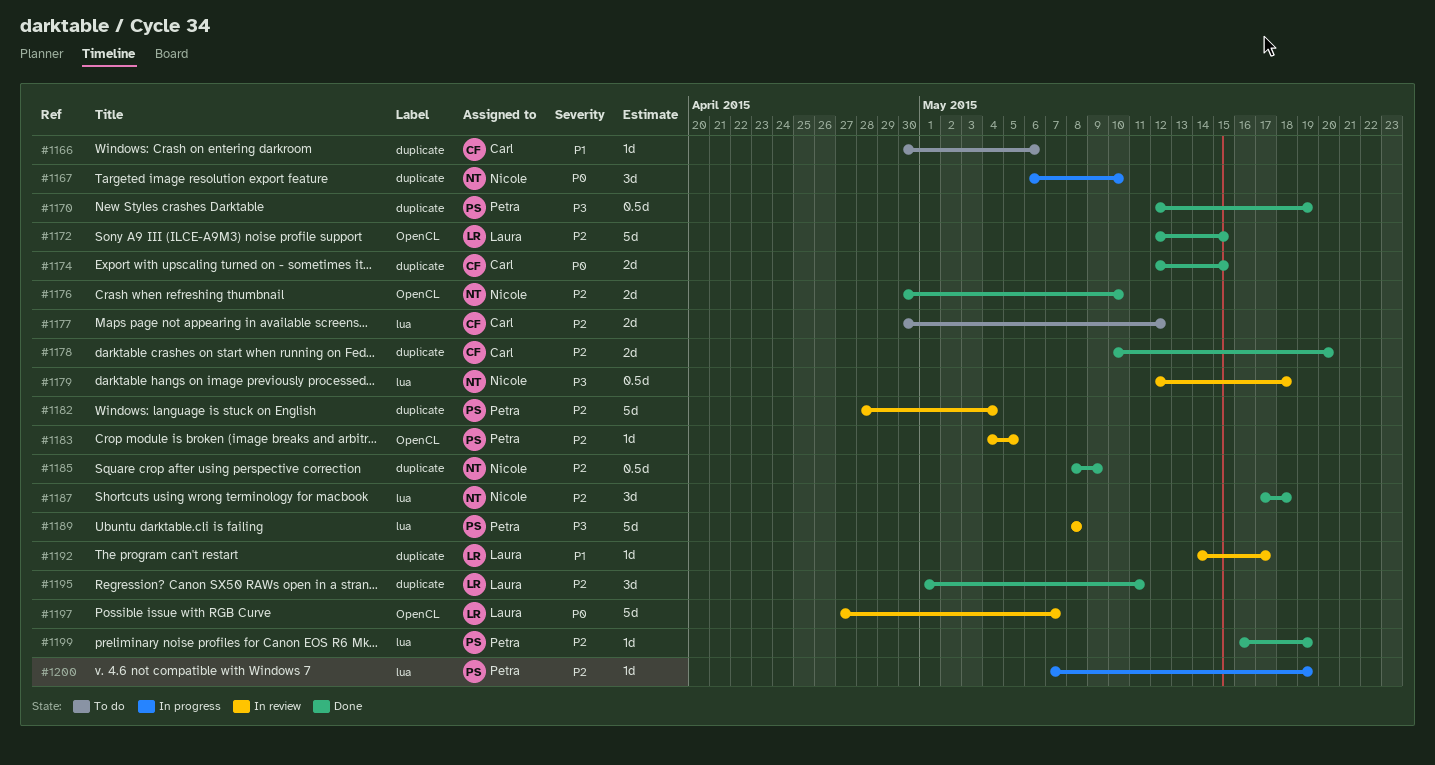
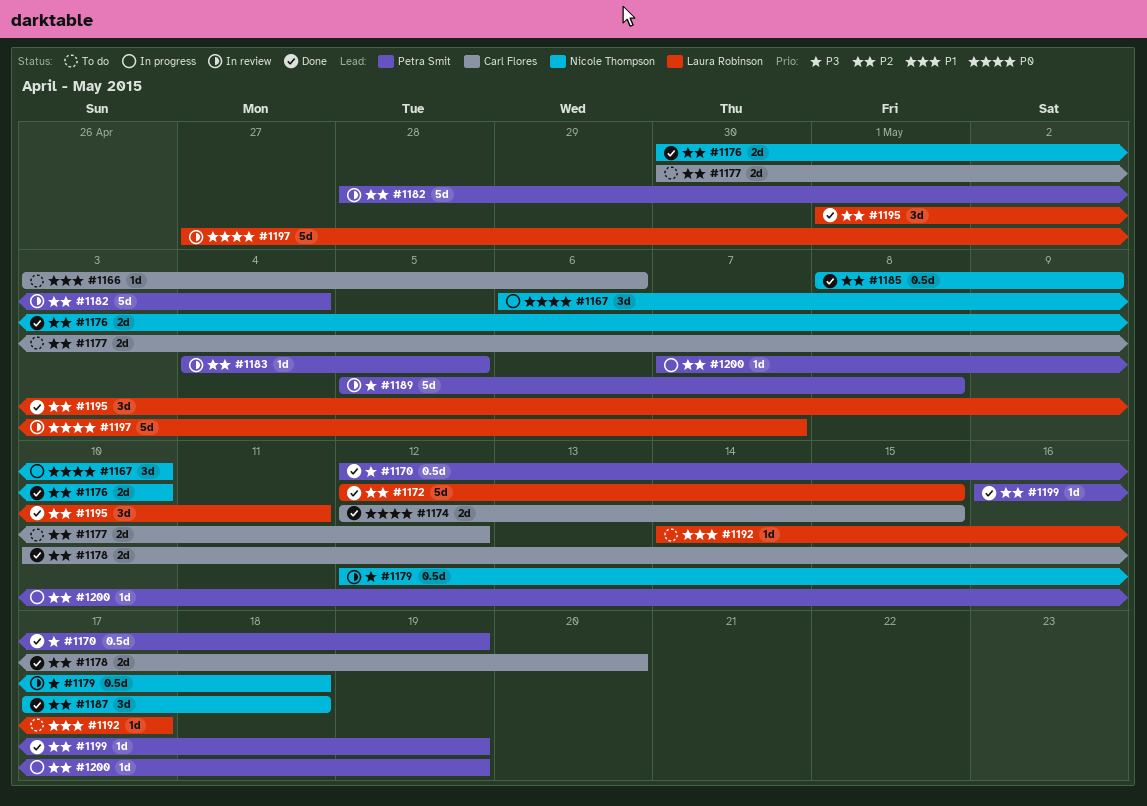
#1166, start: Apr 30 -> May 3
#1189, start: May 8 -> May 5
#1192, status: In review -> To do

